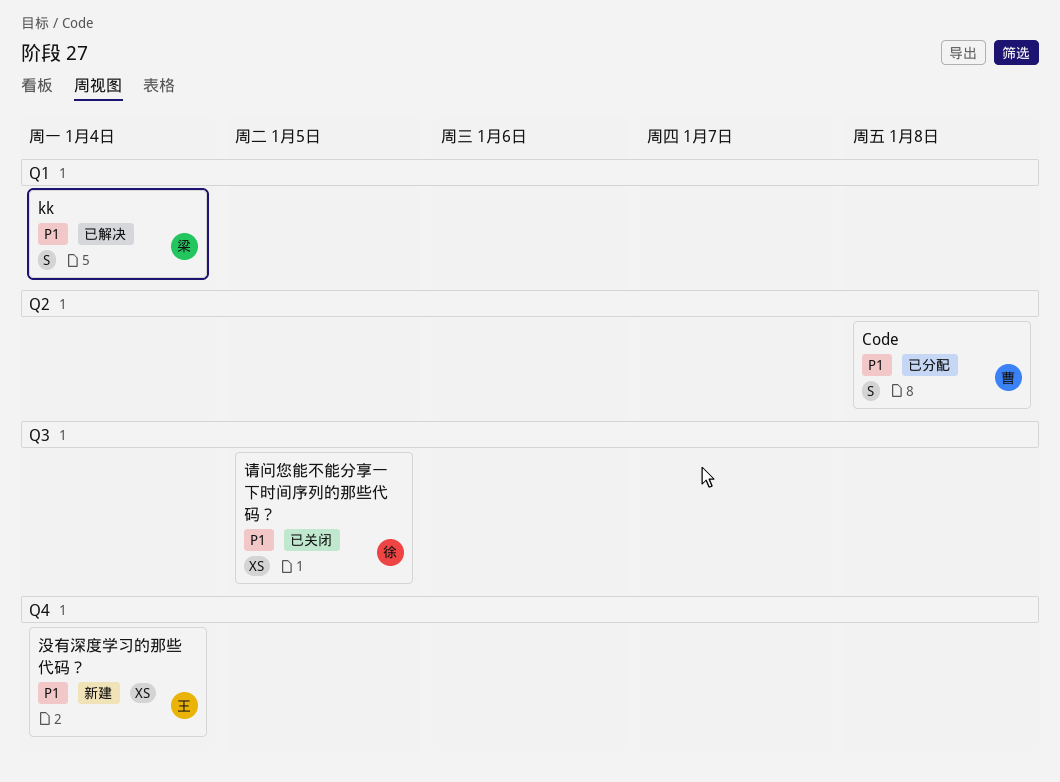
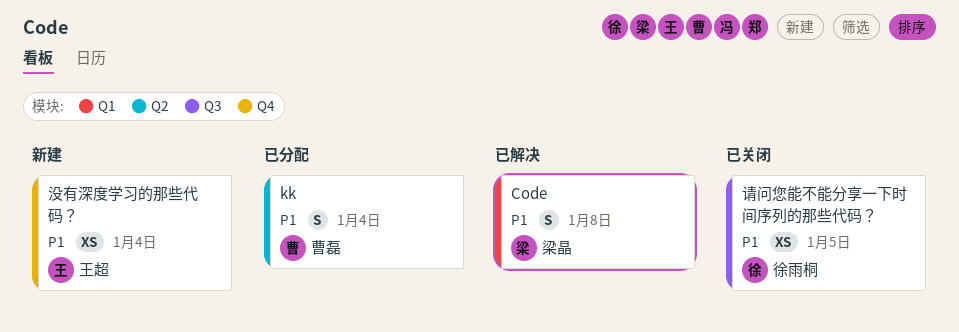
Code, status: 已分配 -> 已解决
Code, owner: 曹磊 -> 梁晶
Code, label: Q2 -> Q1
kk, status: 已解决 -> 已分配
kk, owner: 梁晶 -> 曹磊
kk, label: Q1 -> Q2

